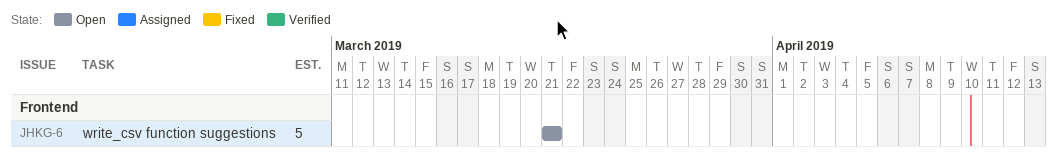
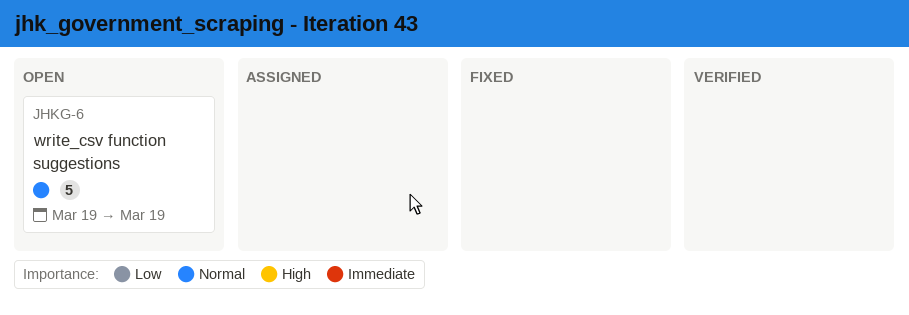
JHKG-6, start: Mar 21 -> Mar 19
JHKG-6, due: Mar 21 -> Mar 19

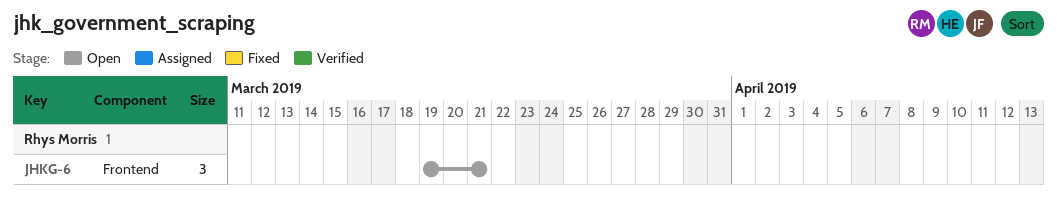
JHKG-6, estimate: 5 -> 3
JHKG-6, due: Mar 19 -> Mar 21

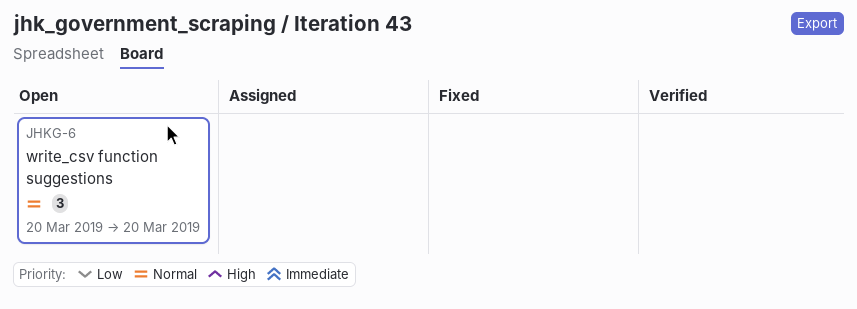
JHKG-6, start: Mar 19 -> Mar 20
JHKG-6, due: Mar 21 -> Mar 20

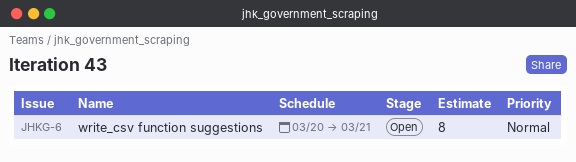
JHKG-6, estimate: 3 -> 8
JHKG-6, due: Mar 20 -> Mar 21

